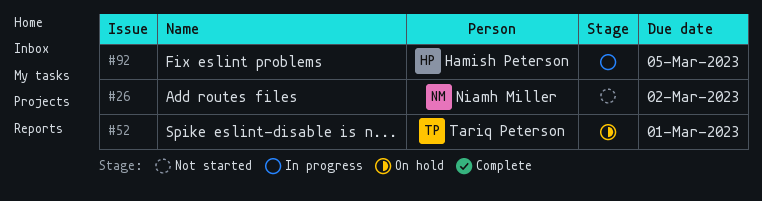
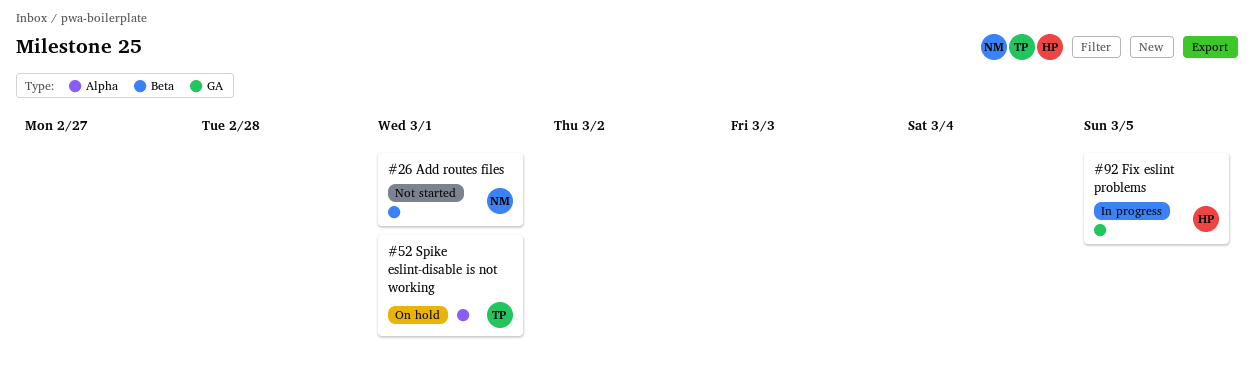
#26, due: Mar 2 -> Mar 1

